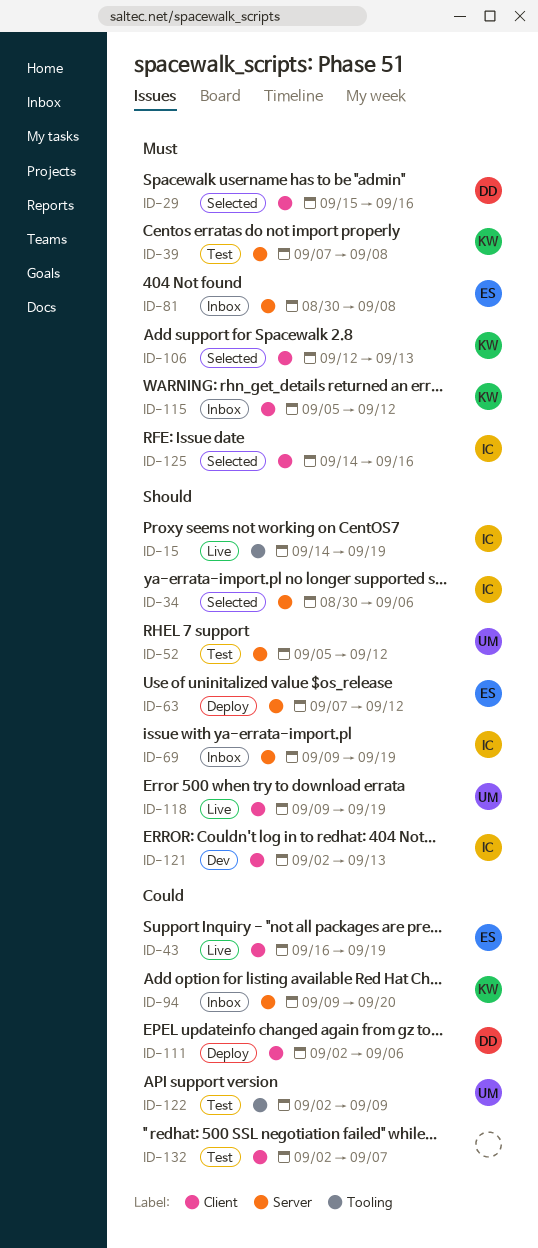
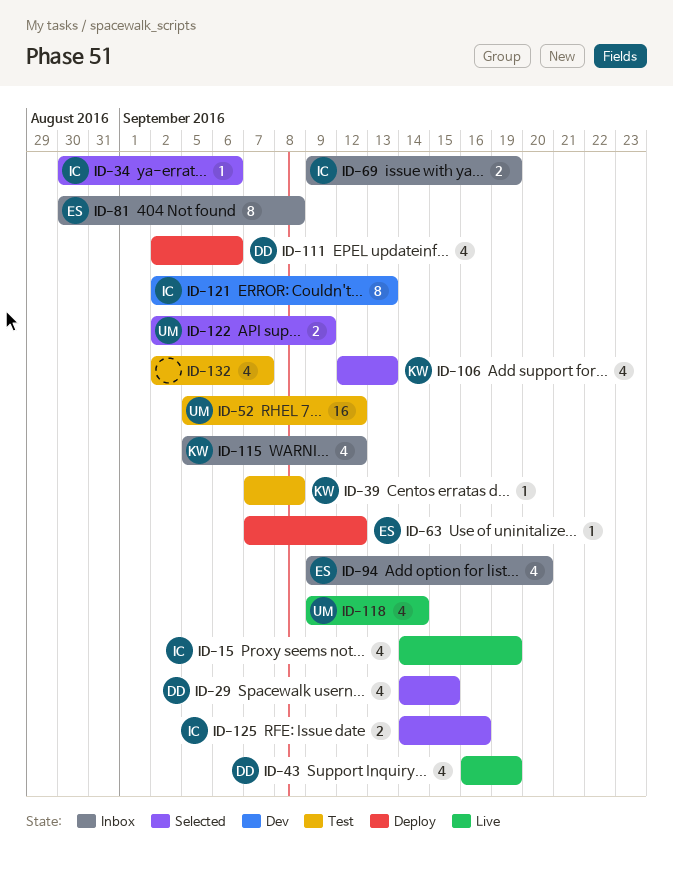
ID-29, start: Sep 15 -> Sep 14
ID-29, due: Sep 16 -> Sep 15
ID-43, owner: ES -> DD
ID-94, owner: KW -> ES
ID-118, due: Sep 19 -> Sep 14
ID-122, status: Test -> Selected

